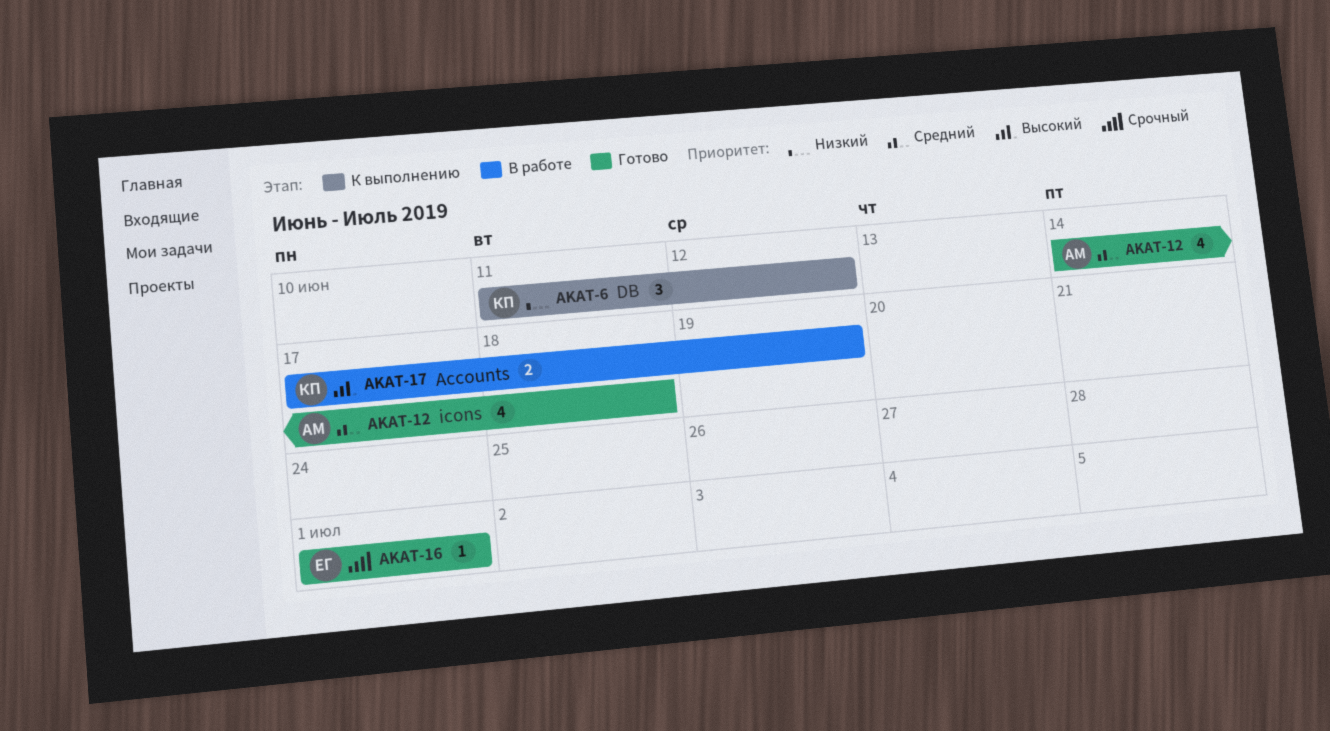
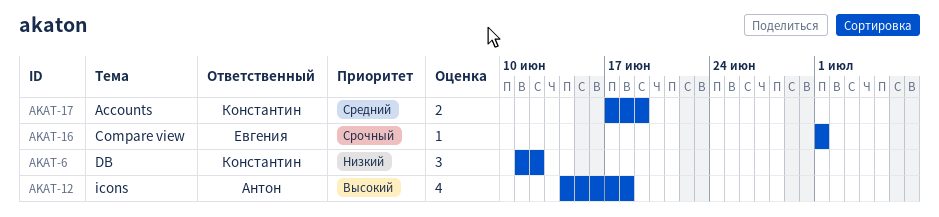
AKAT-12, priority: Средний -> Высокий
AKAT-17, priority: Высокий -> Средний

